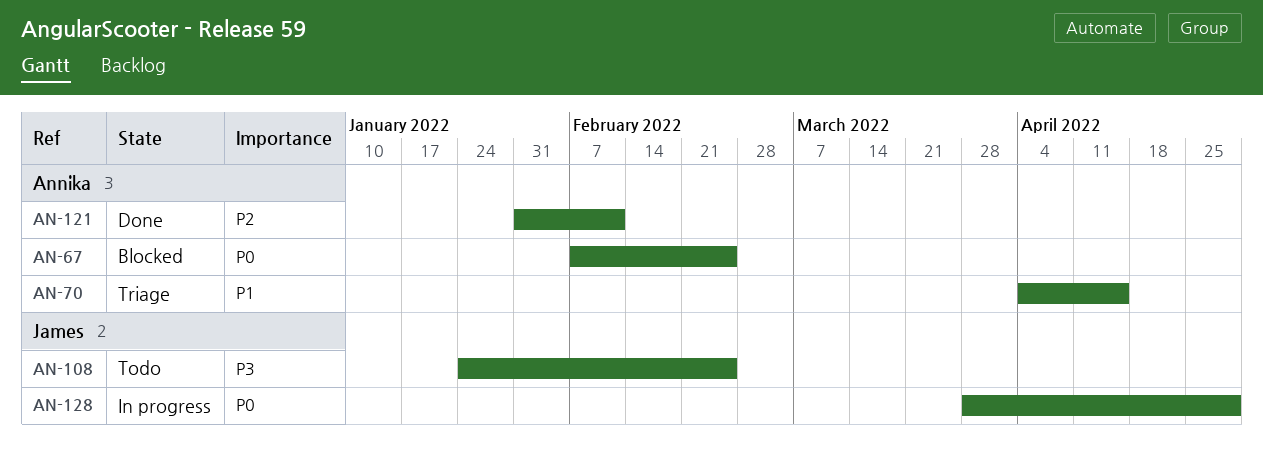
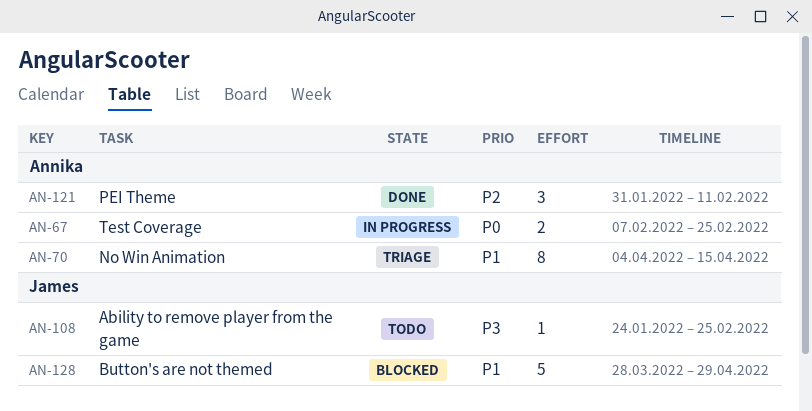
AN-67, status: Blocked -> In progress
AN-128, status: In progress -> Blocked
AN-128, priority: P0 -> P1

